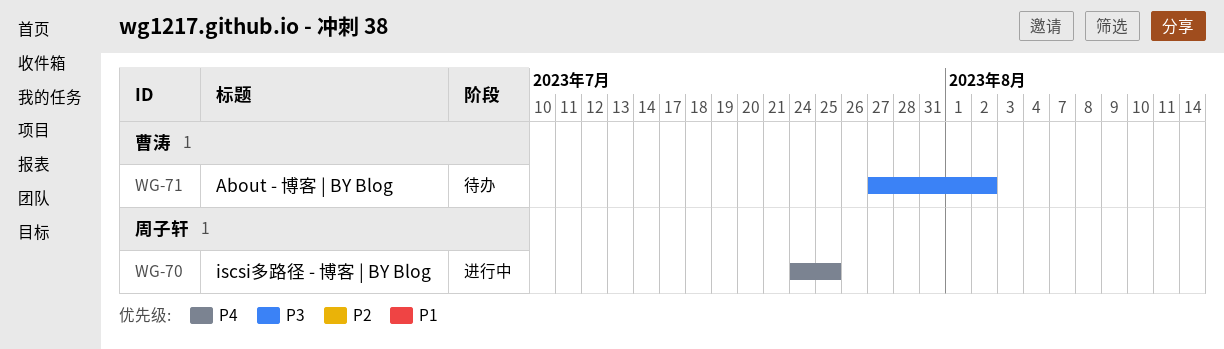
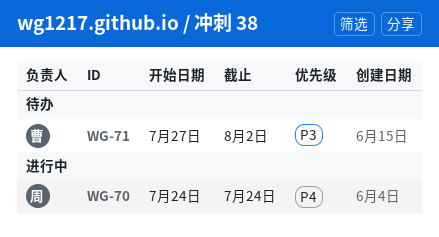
WG-70, due: Jul 25 -> Jul 24

